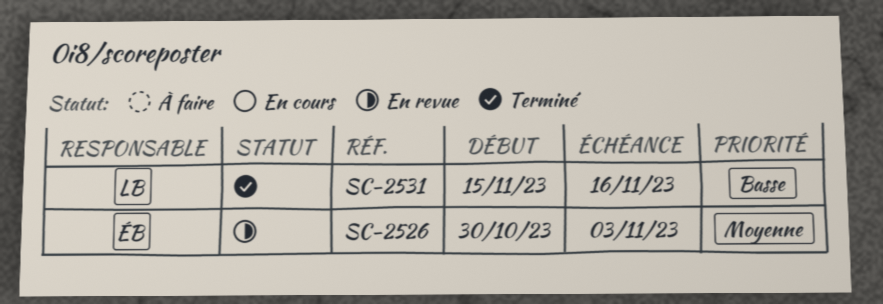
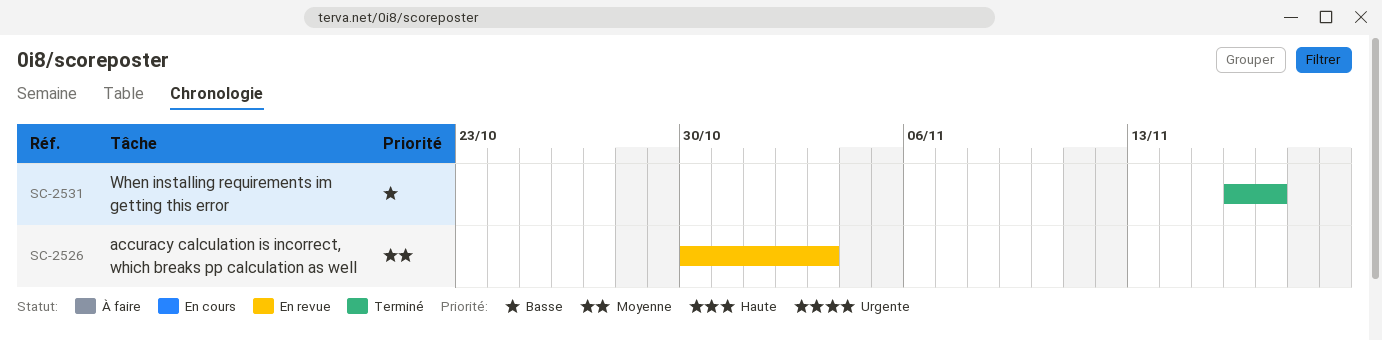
SC-2531, start: Nov 15 -> Nov 16
SC-2531, due: Nov 16 -> Nov 17

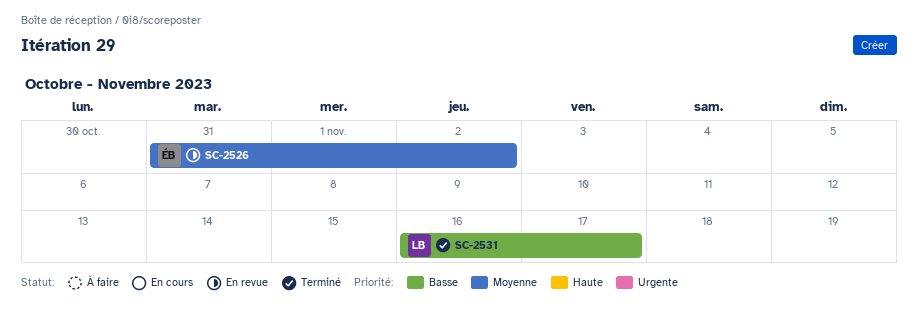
SC-2526, start: Oct 30 -> Oct 31
SC-2526, due: Nov 3 -> Nov 2

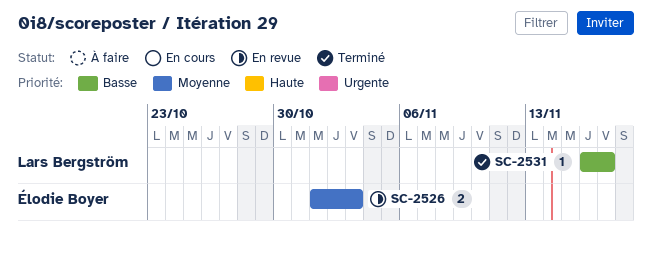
SC-2526, start: Oct 31 -> Nov 1
SC-2526, due: Nov 2 -> Nov 3

